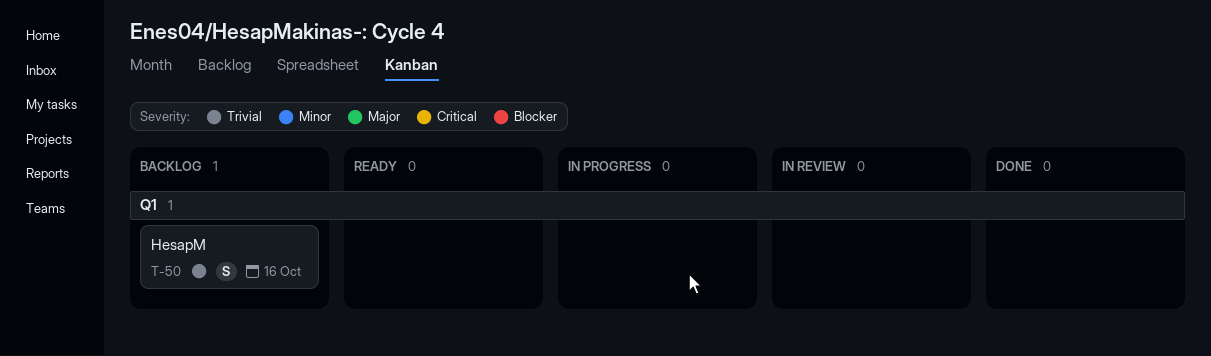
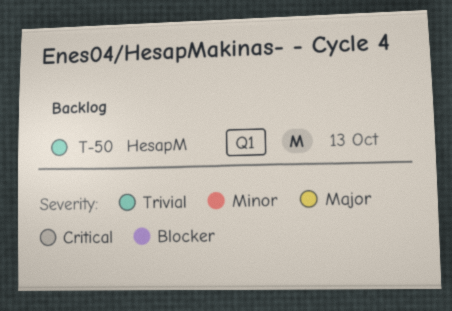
T-50, estimate: S -> M
T-50, due: Oct 16 -> Oct 13

